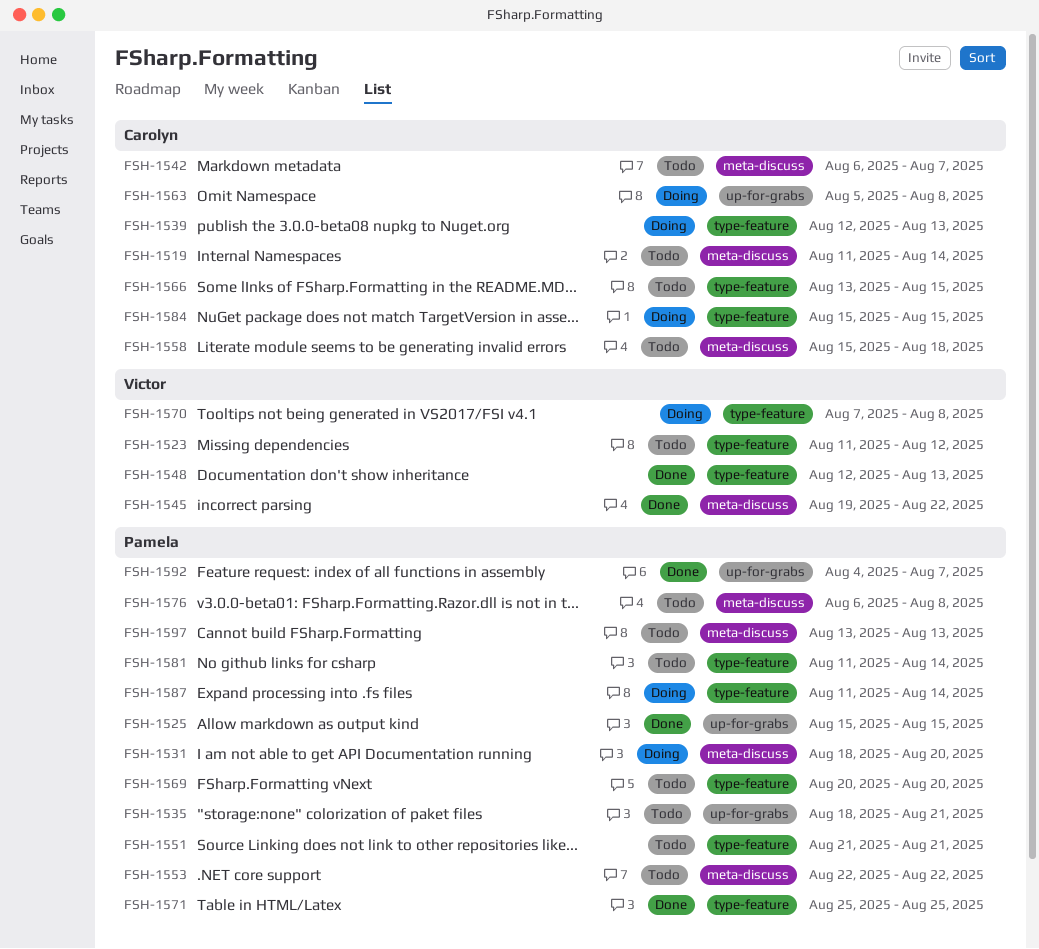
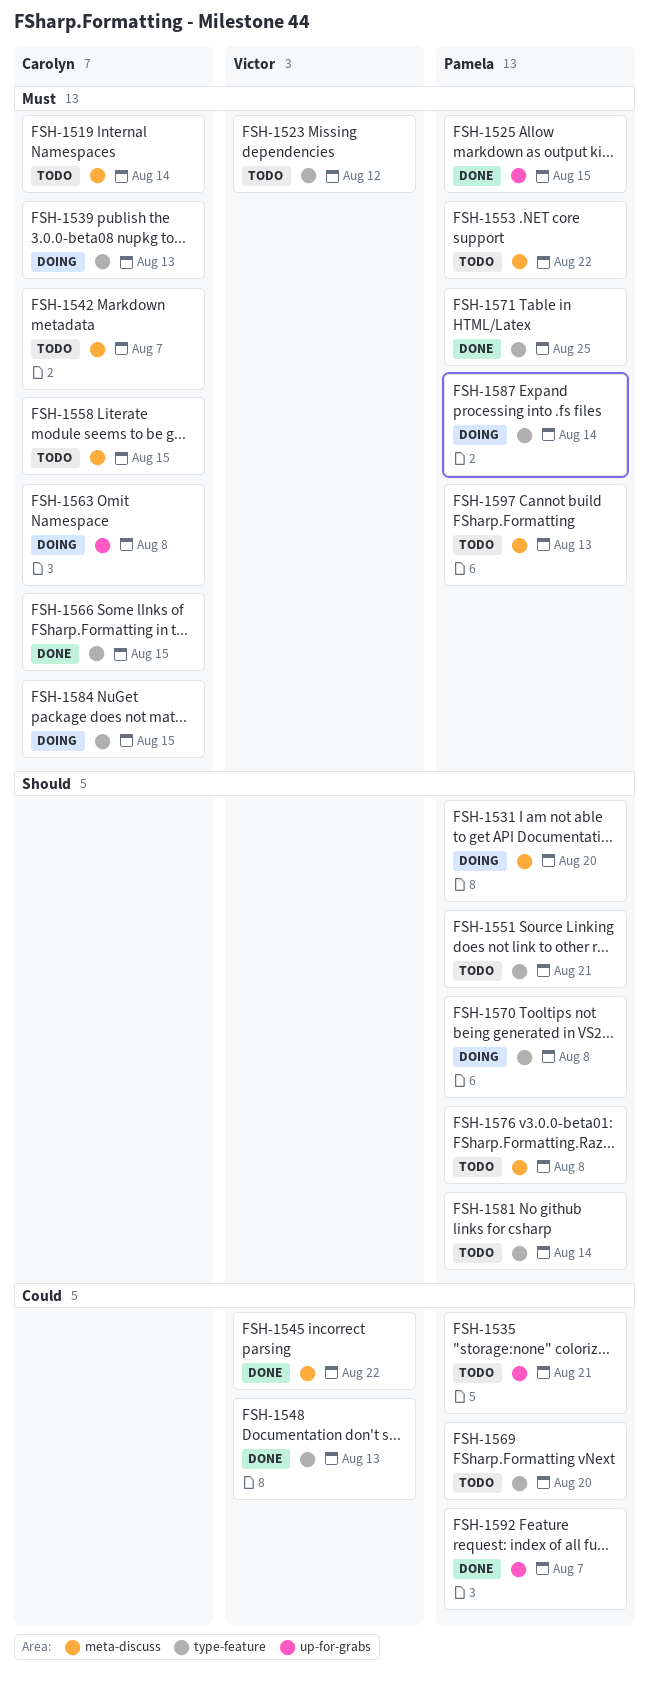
FSH-1558, due: Aug 18 -> Aug 15
FSH-1566, status: Todo -> Done
FSH-1570, owner: Victor -> Pamela

